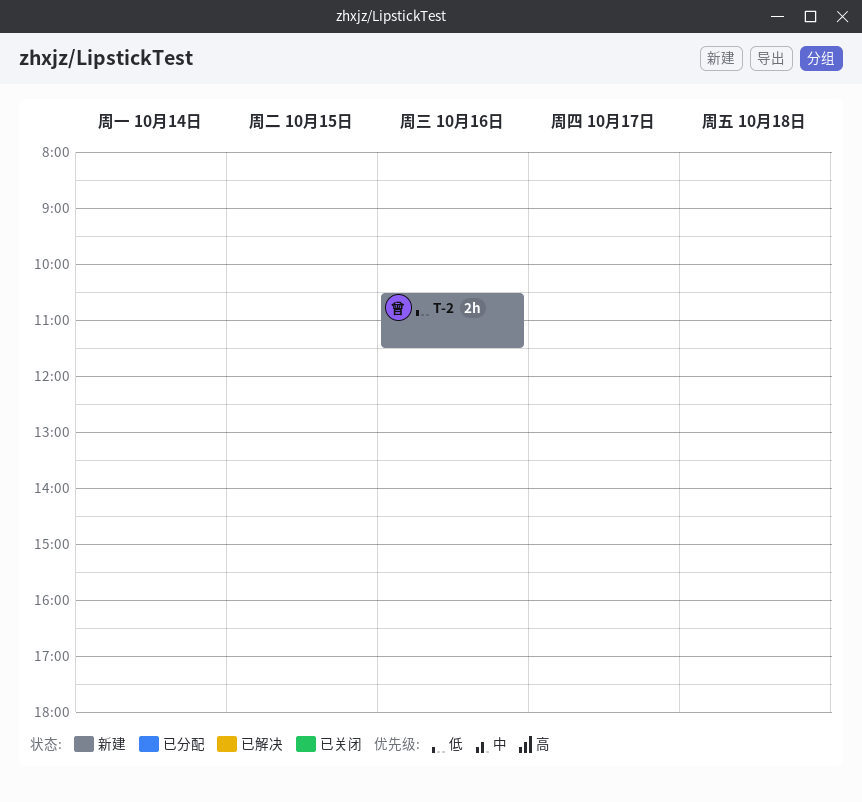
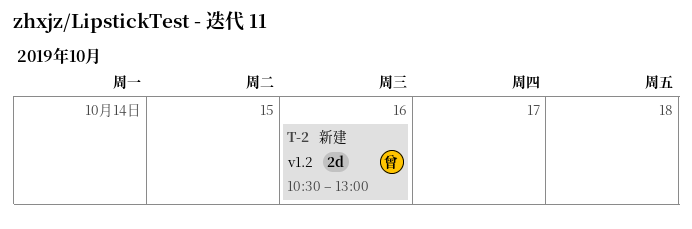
T-2, estimate: 2h -> 2d
T-2, ends: 11:30 -> 13:00

